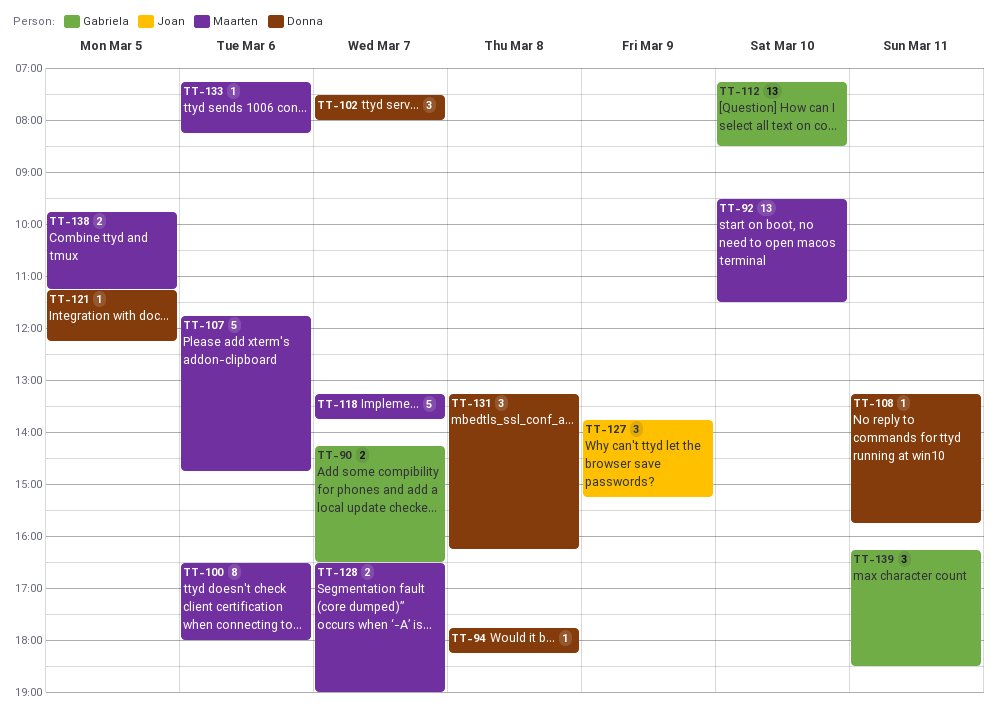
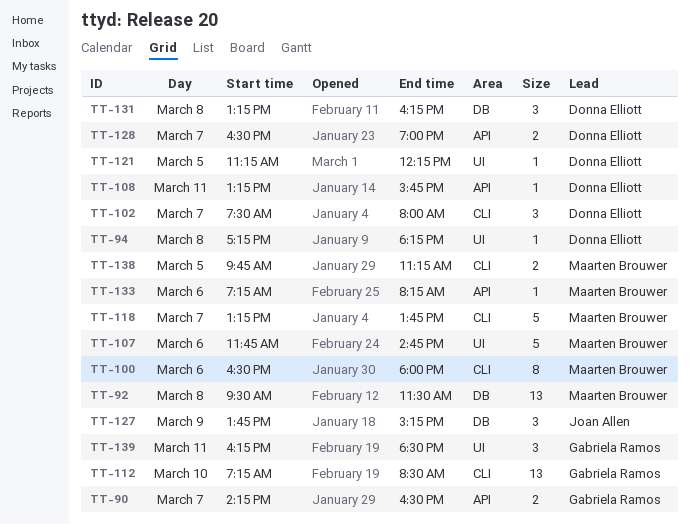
TT-92, day: Mar 10 -> Mar 8
TT-94, begins: 17:45 -> 17:15
TT-128, owner: Maarten Brouwer -> Donna Elliott

